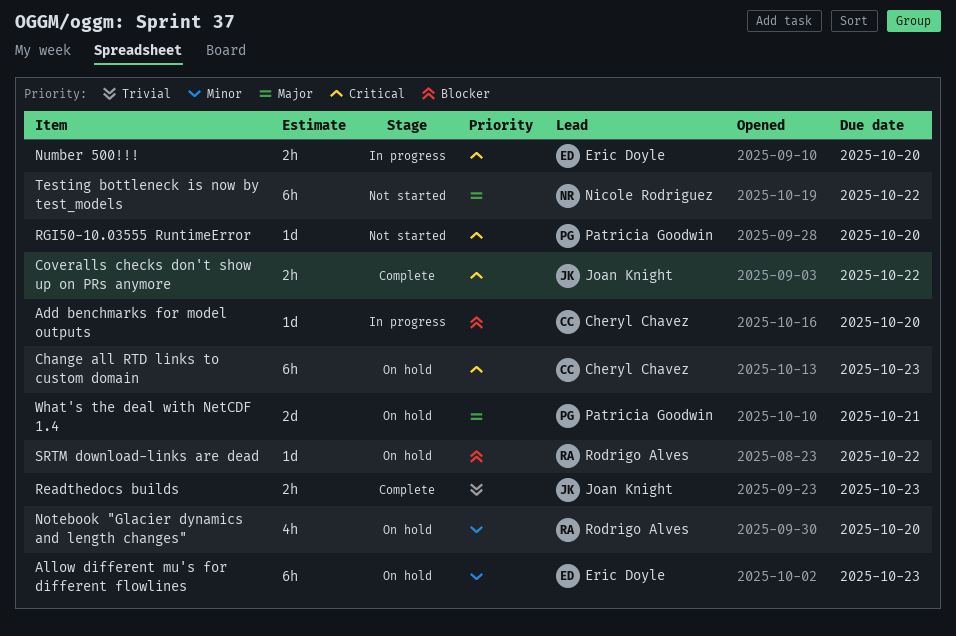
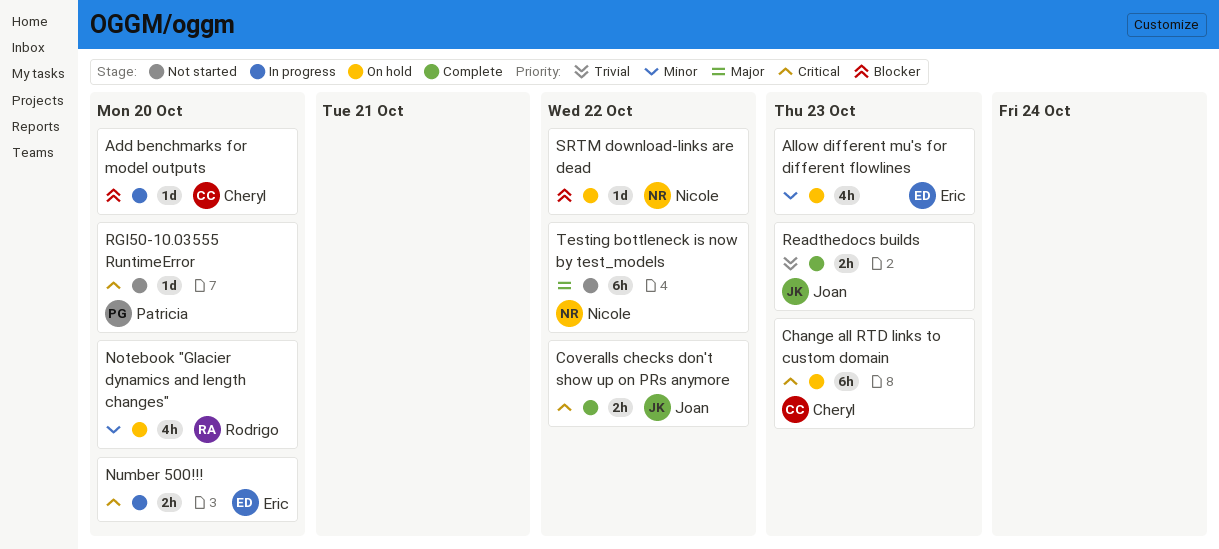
Allow different mu's for different flowlines, estimate: 6h -> 4h
SRTM download-links are dead, owner: Rodrigo Alves -> Nicole Rodriguez
What's the deal with NetCDF 1.4: present -> none

